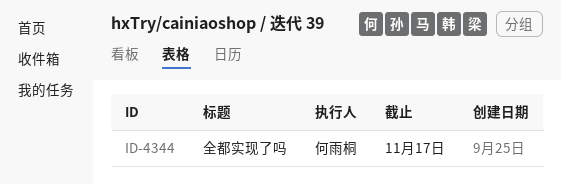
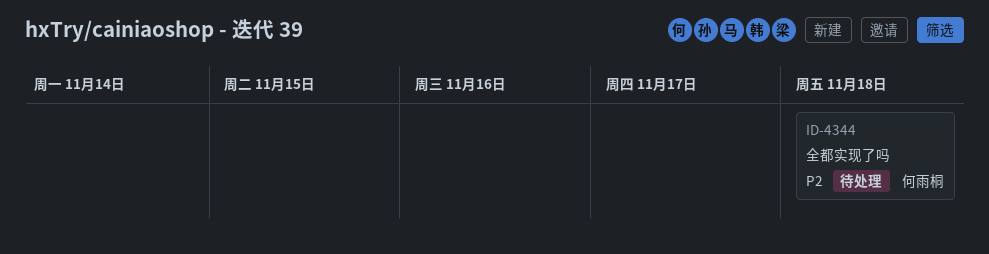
ID-4344, due: Nov 17 -> Nov 18

